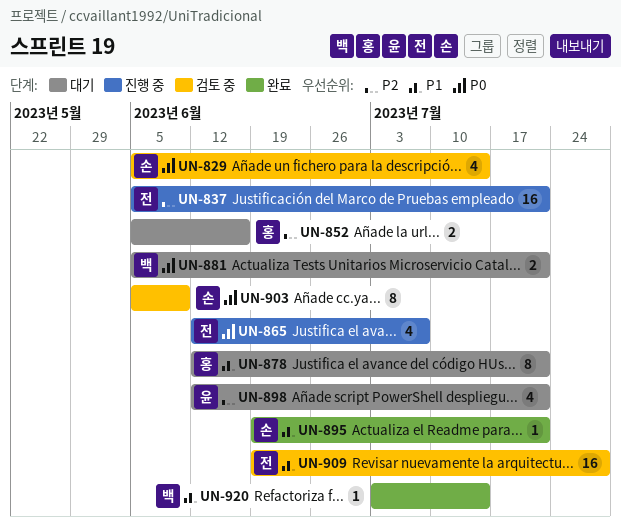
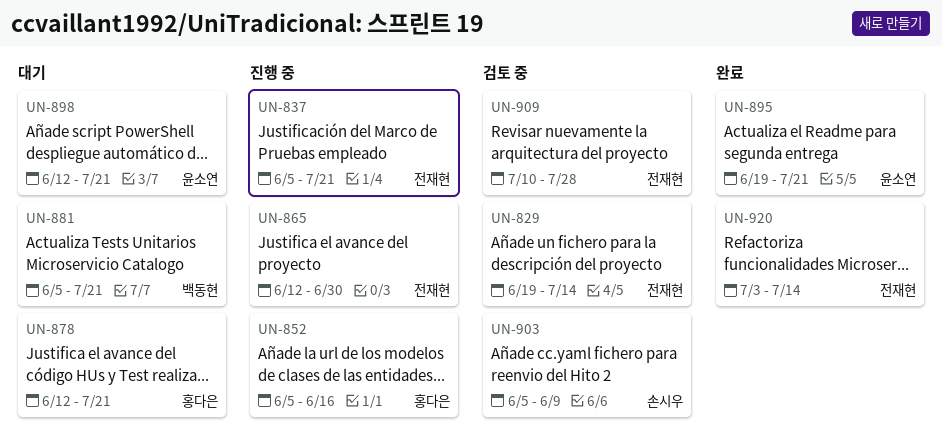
UN-829, owner: 손시우 -> 전재현
UN-829, start: Jun 5 -> Jun 19
UN-852, status: 대기 -> 진행 중
UN-865, due: Jul 7 -> Jun 30
UN-895, owner: 손시우 -> 윤소연
UN-909, start: Jun 19 -> Jul 10
UN-920, owner: 백동현 -> 전재현

